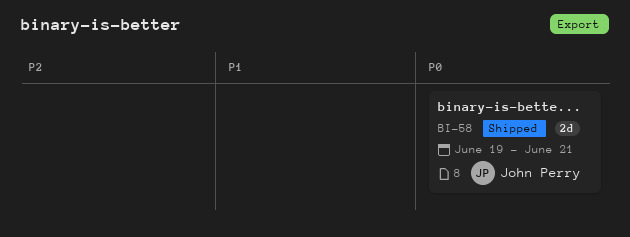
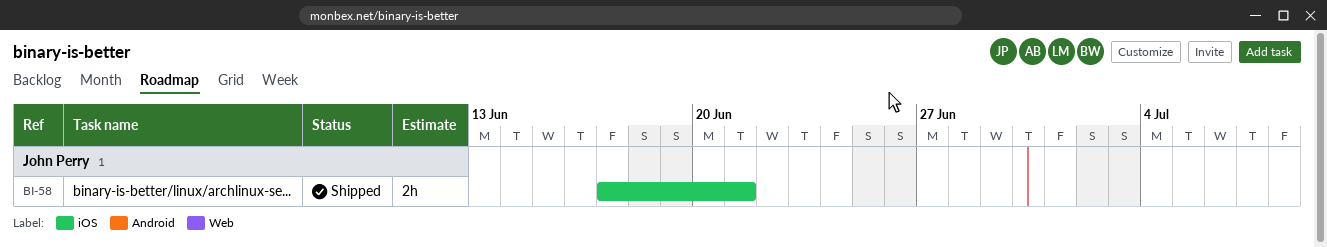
BI-58, estimate: 2d -> 2h
BI-58, start: Jun 19 -> Jun 17

